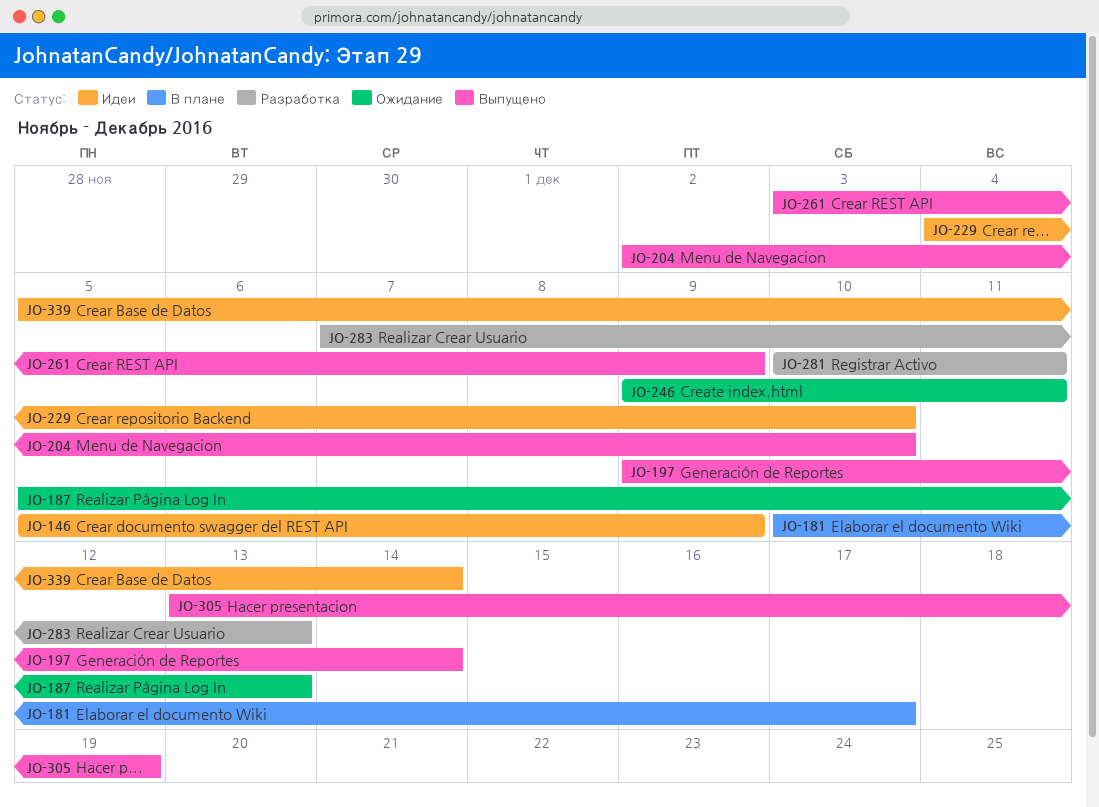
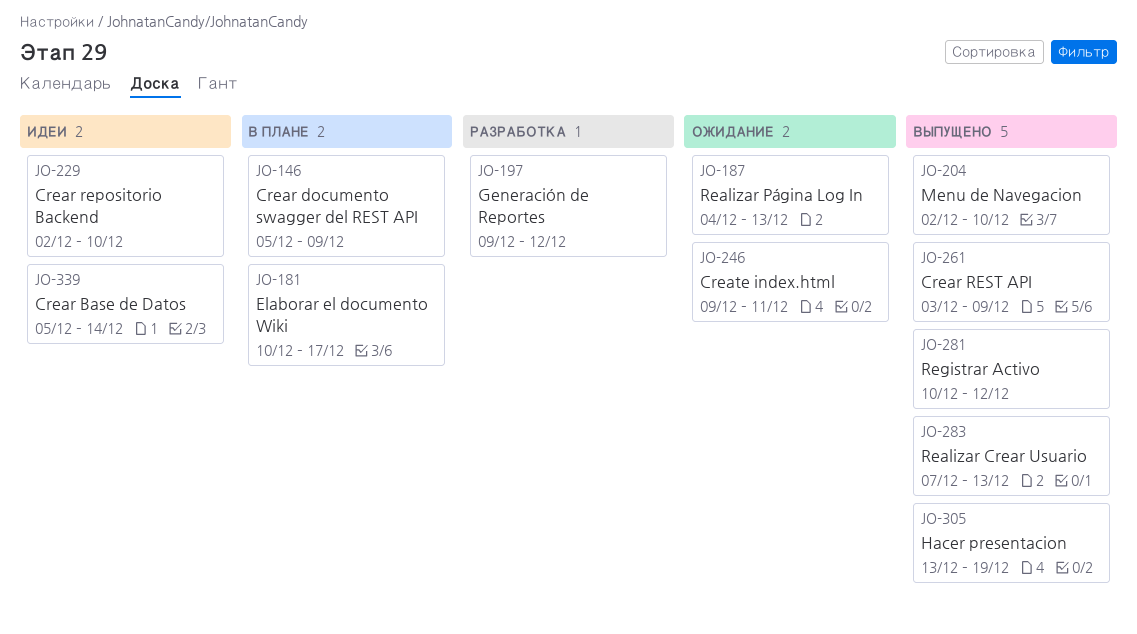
JO-146, status: Идеи -> В плане
JO-187, start: Dec 5 -> Dec 4
JO-197, status: Выпущено -> Разработка
JO-197, due: Dec 14 -> Dec 12
JO-229, start: Dec 4 -> Dec 2
JO-281, status: Разработка -> Выпущено
JO-281, due: Dec 11 -> Dec 12
JO-283, status: Разработка -> Выпущено

